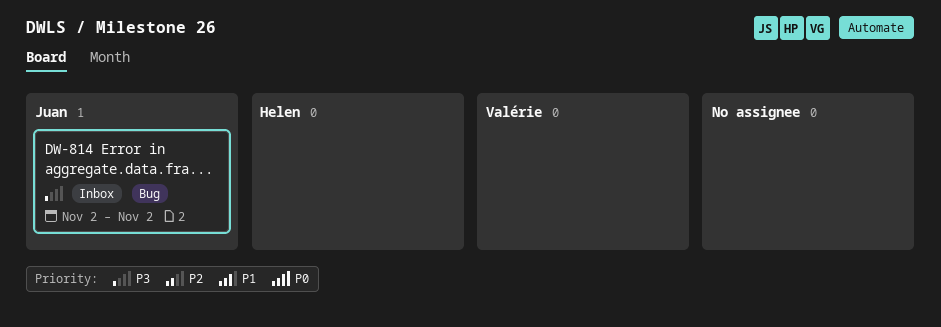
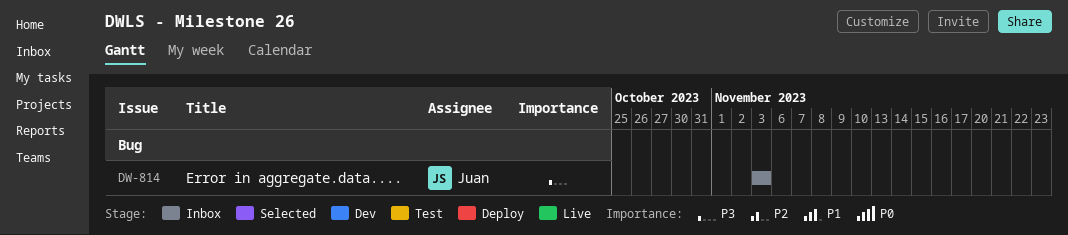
DW-814, start: Nov 2 -> Nov 3
DW-814, due: Nov 2 -> Nov 3

